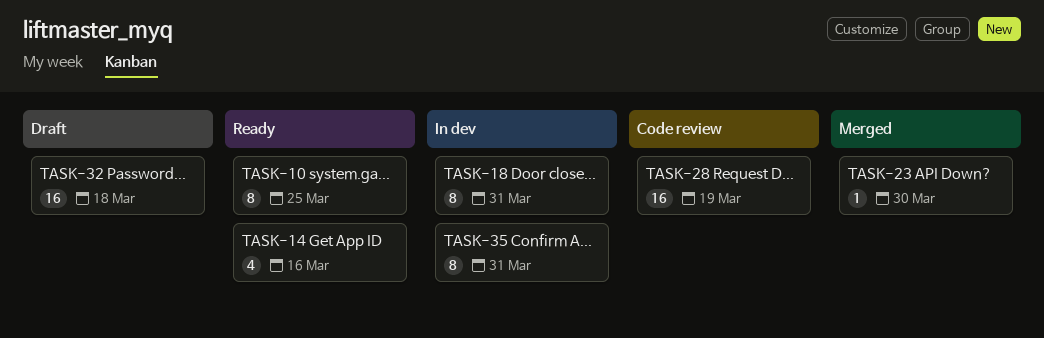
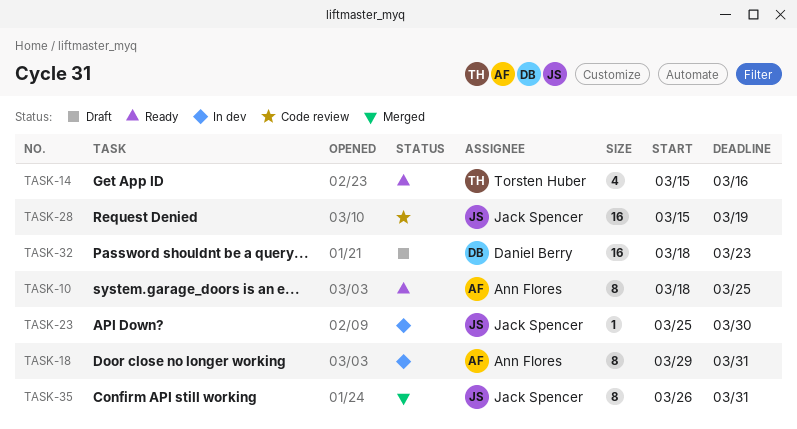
TASK-23, status: Merged -> In dev
TASK-32, due: Mar 18 -> Mar 23
TASK-35, status: In dev -> Merged

